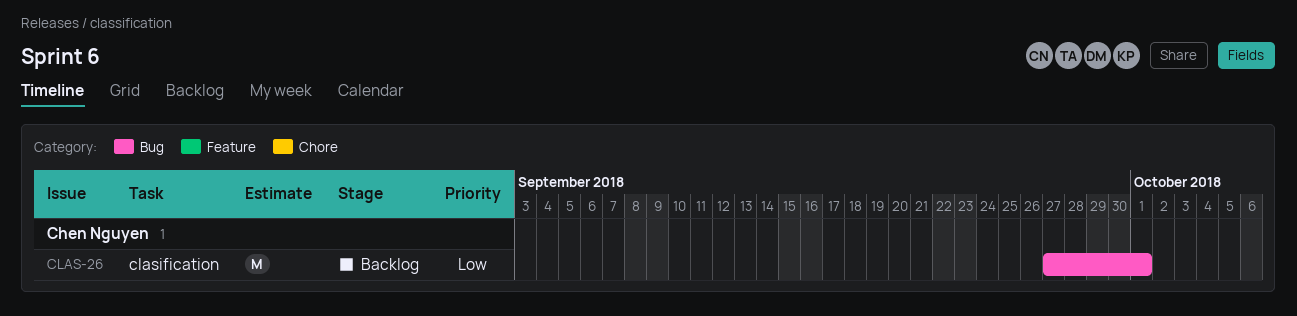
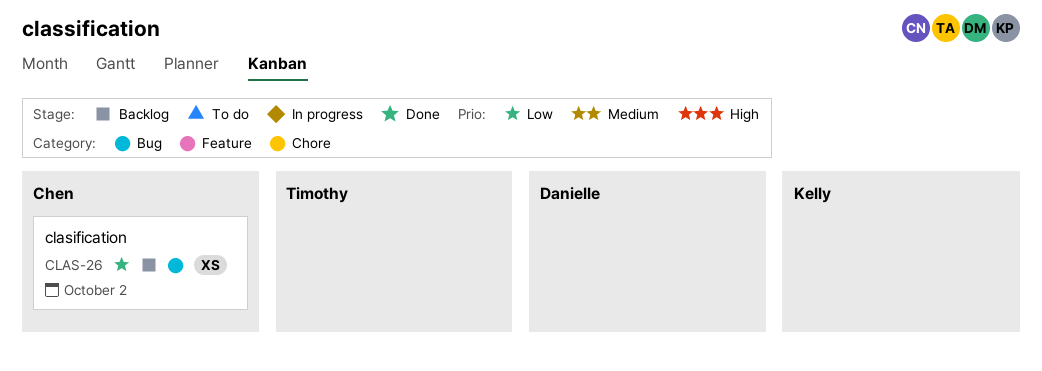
CLAS-26, estimate: M -> XS
CLAS-26, due: Oct 1 -> Oct 2

